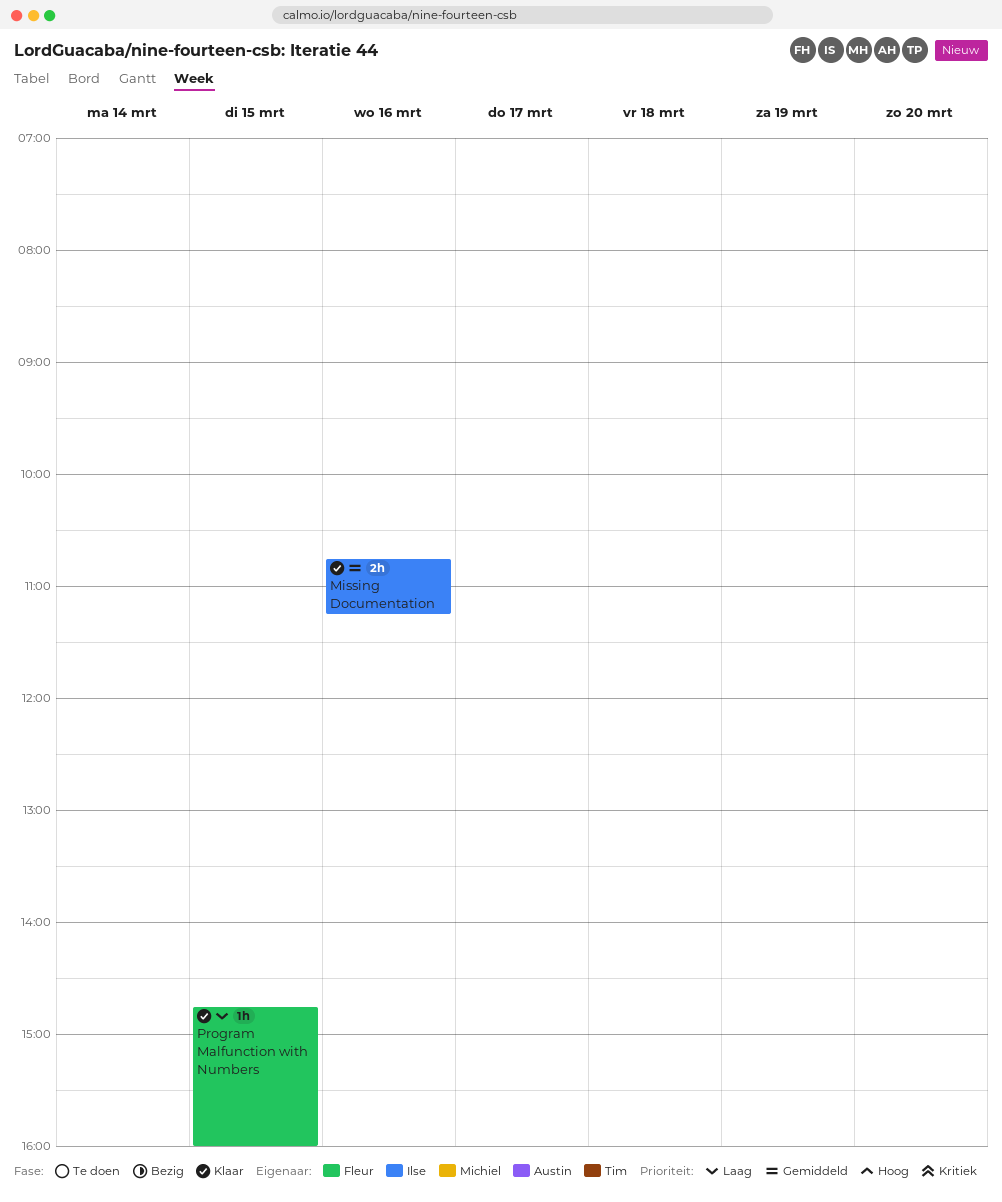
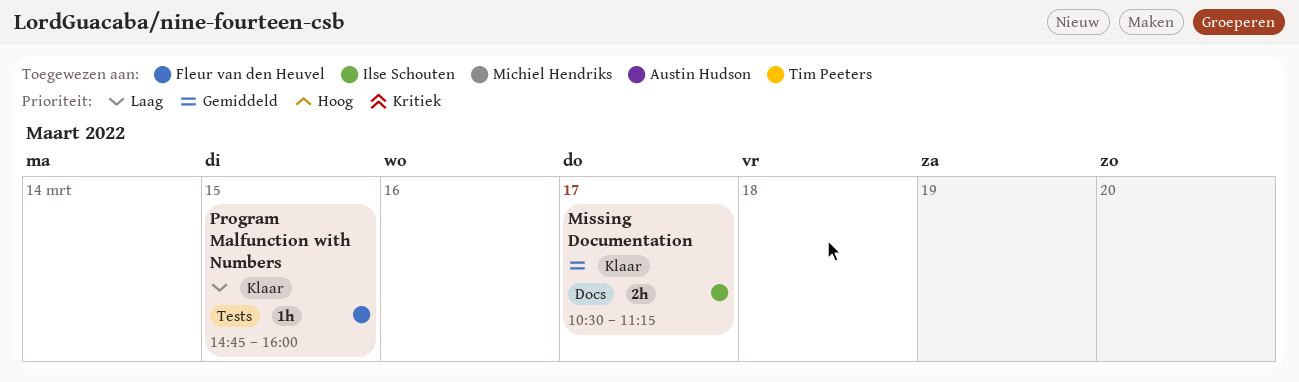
Missing Documentation, day: Mar 16 -> Mar 17
Missing Documentation, begins: 10:45 -> 10:30

